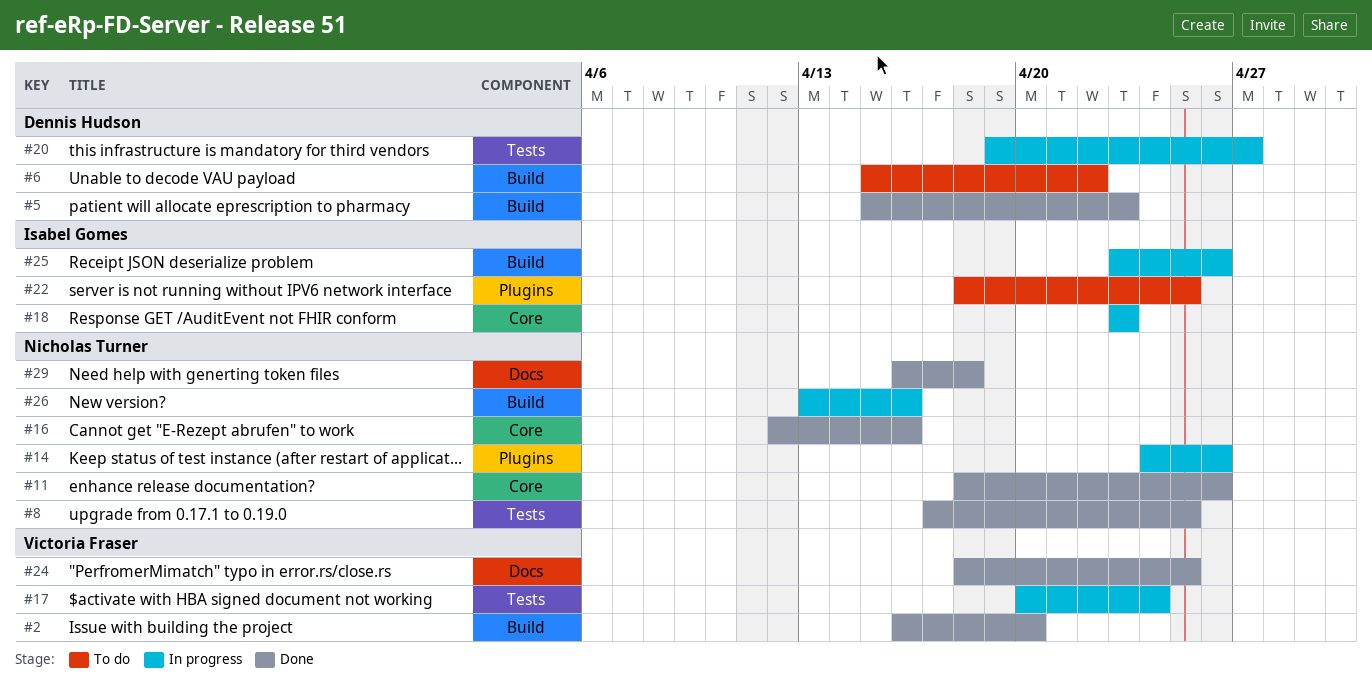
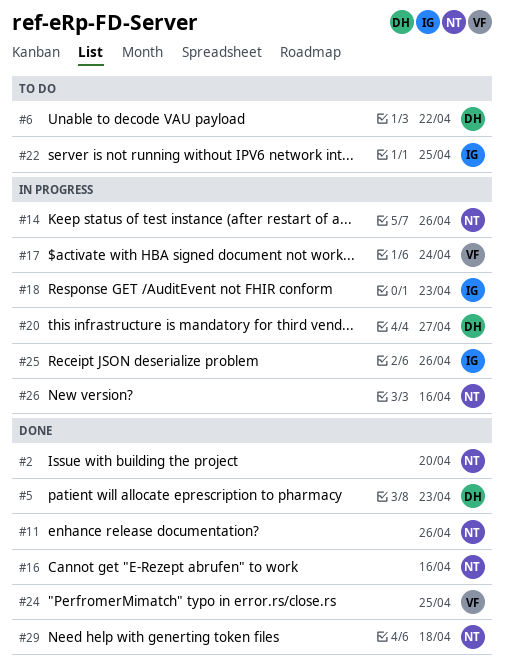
#2, owner: Victoria Fraser -> Nicholas Turner
#8: present -> none

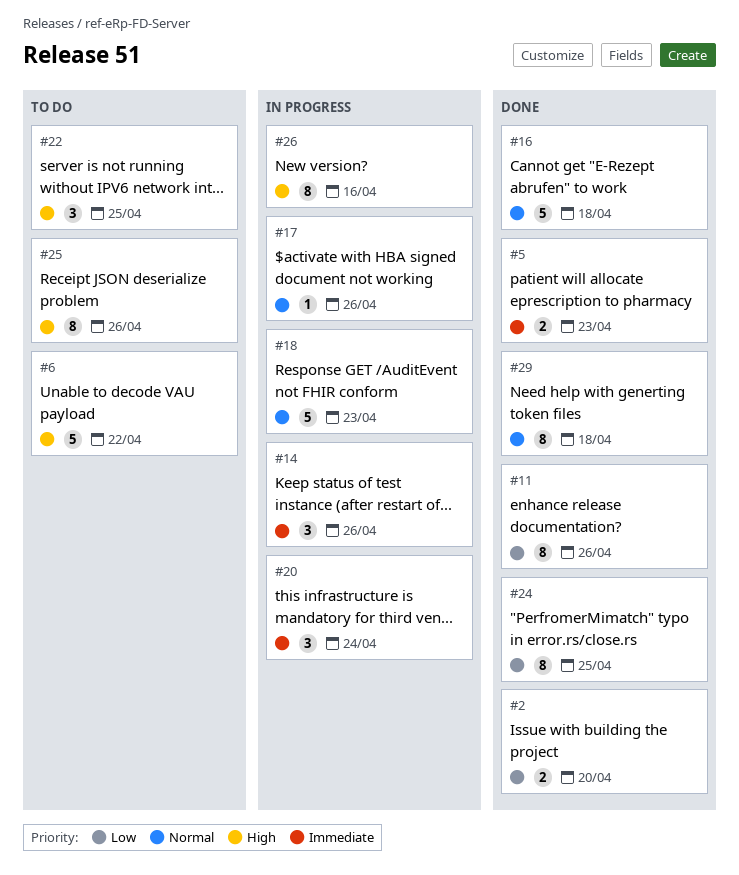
#16, due: Apr 16 -> Apr 18
#17, due: Apr 24 -> Apr 26
#20, due: Apr 27 -> Apr 24
#25, status: In progress -> To do

